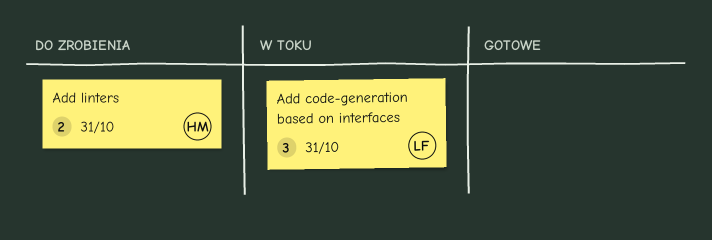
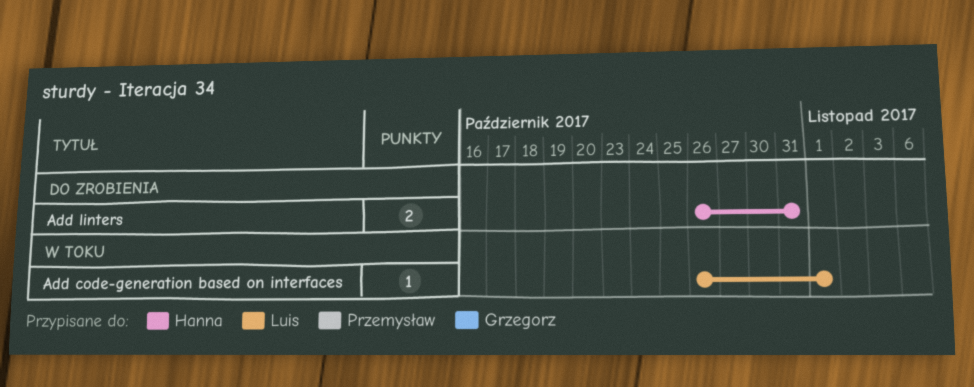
Add code-generation based on interfaces, estimate: 3 -> 1
Add code-generation based on interfaces, due: Oct 31 -> Nov 1

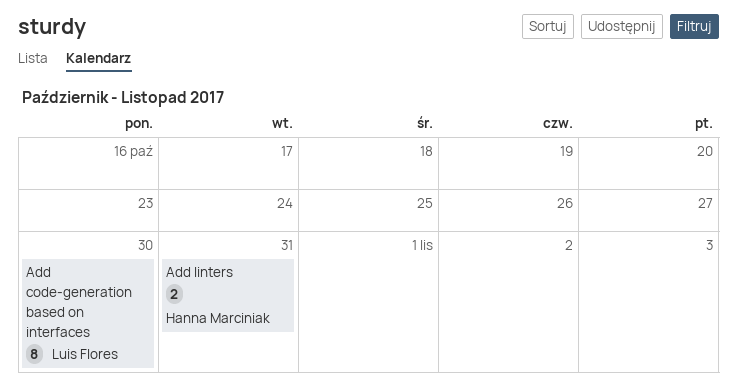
Add code-generation based on interfaces, estimate: 1 -> 8
Add code-generation based on interfaces, due: Nov 1 -> Oct 30

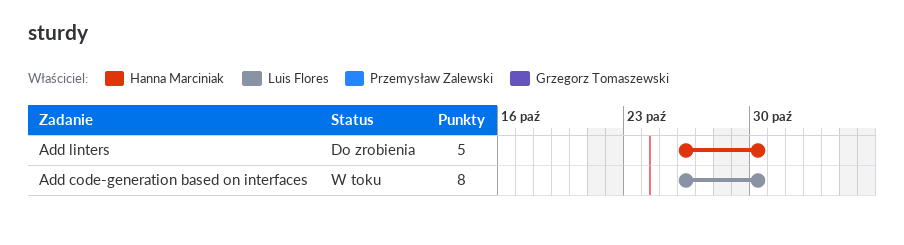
Add linters, estimate: 2 -> 5
Add linters, due: Oct 31 -> Oct 30

